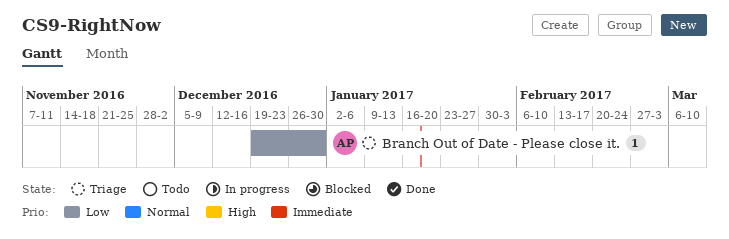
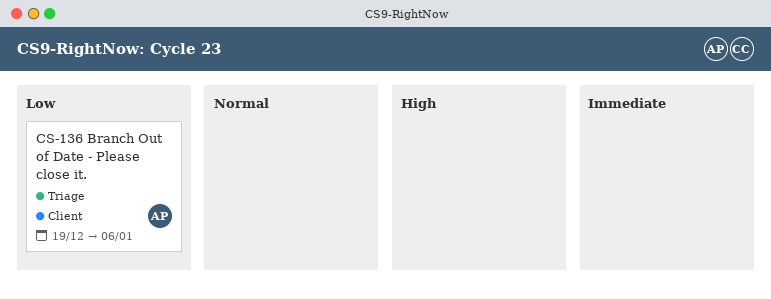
Branch Out of Date - Please close it., due: Dec 30 -> Jan 6

